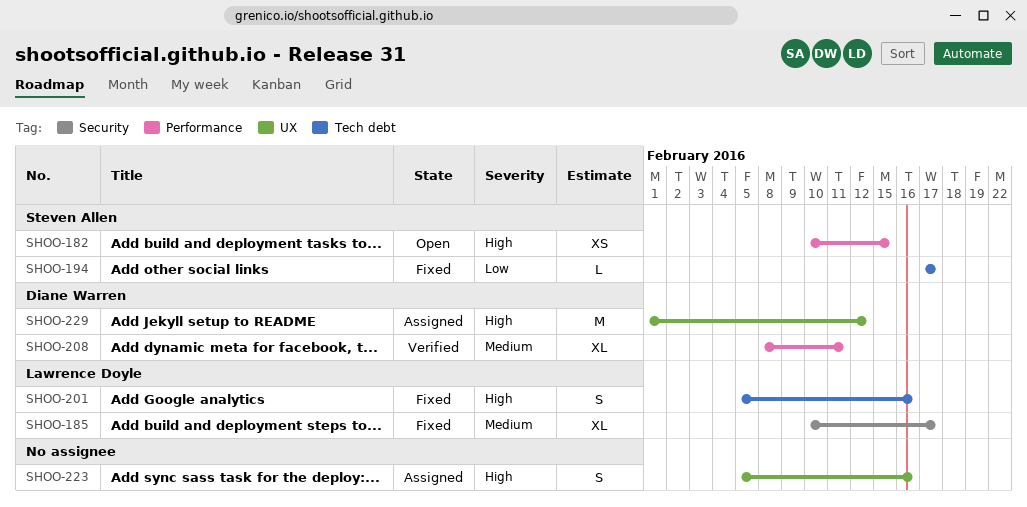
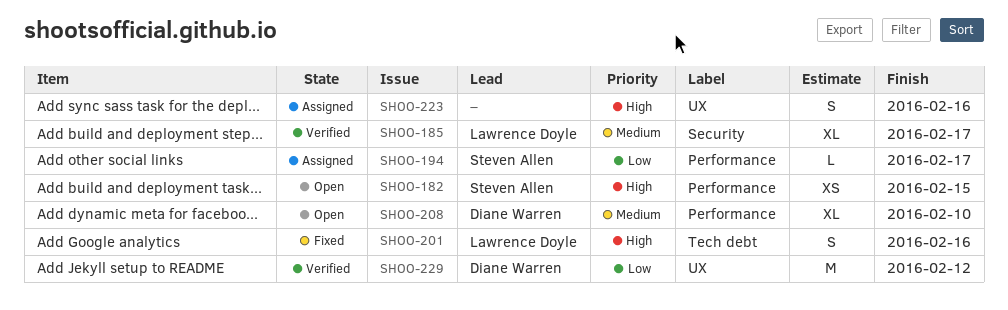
SHOO-185, status: Fixed -> Verified
SHOO-194, status: Fixed -> Assigned
SHOO-194, label: Tech debt -> Performance
SHOO-208, status: Verified -> Open
SHOO-208, due: Feb 11 -> Feb 10
SHOO-229, status: Assigned -> Verified
SHOO-229, priority: High -> Low

